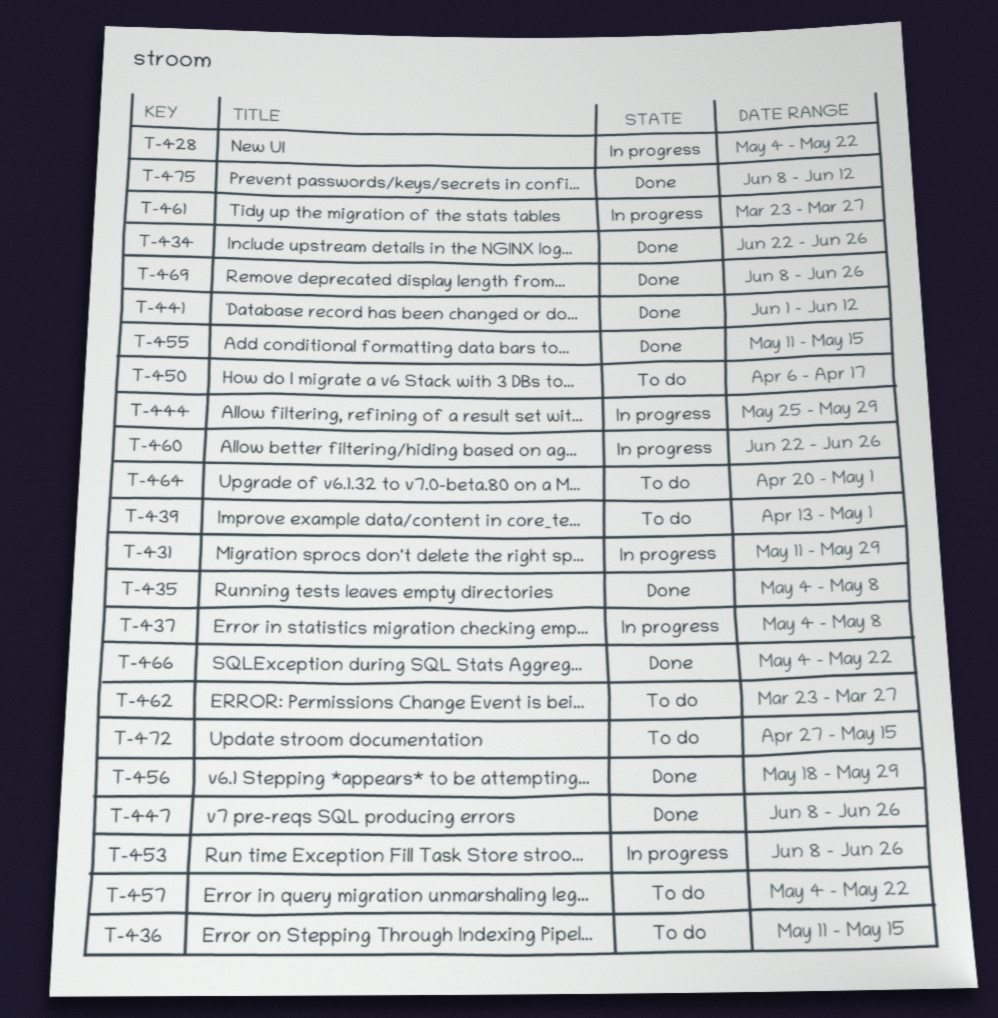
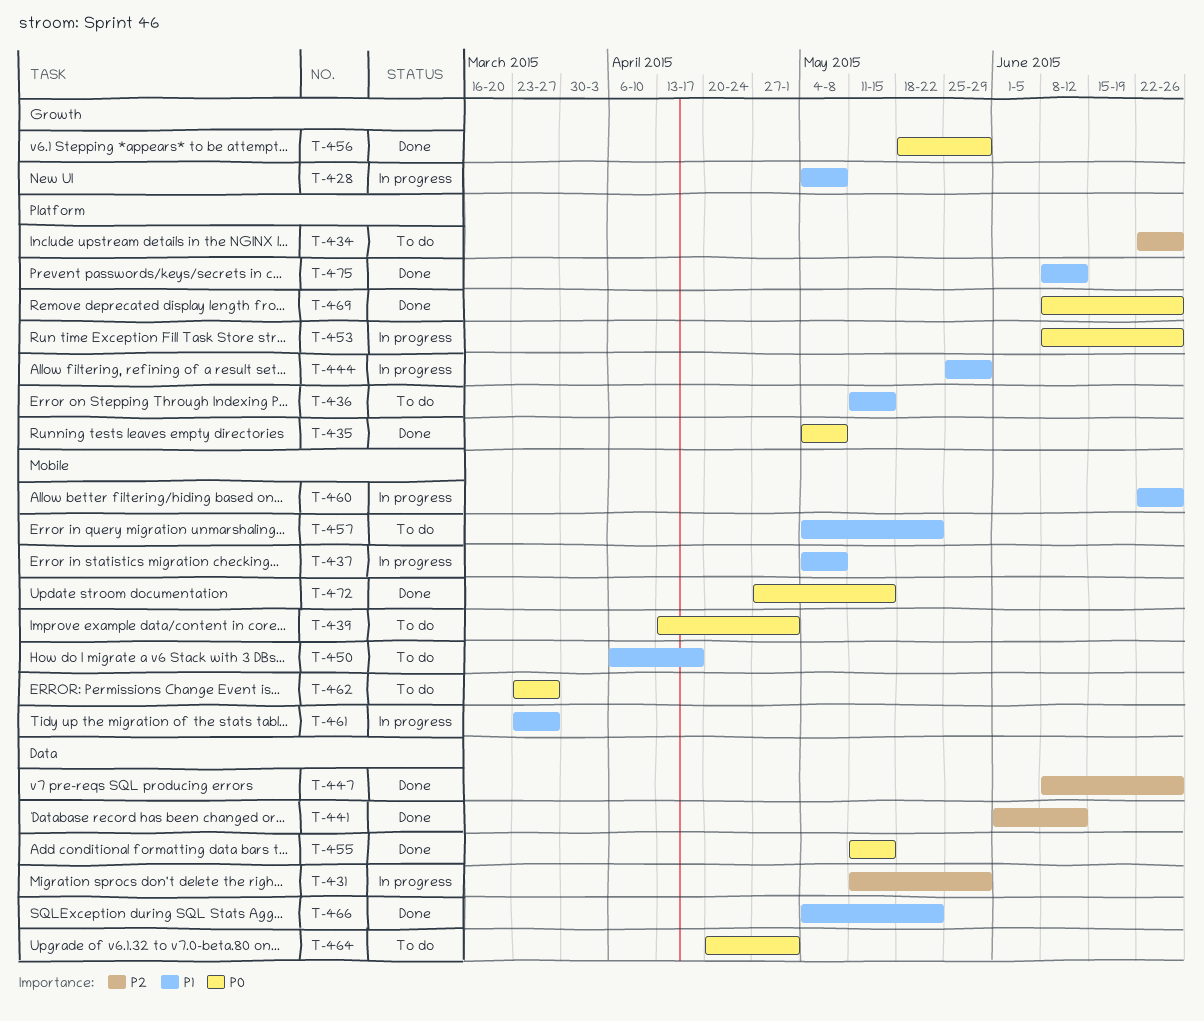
T-428, due: May 22 -> May 8
T-434, status: Done -> To do
T-472, status: To do -> Done

